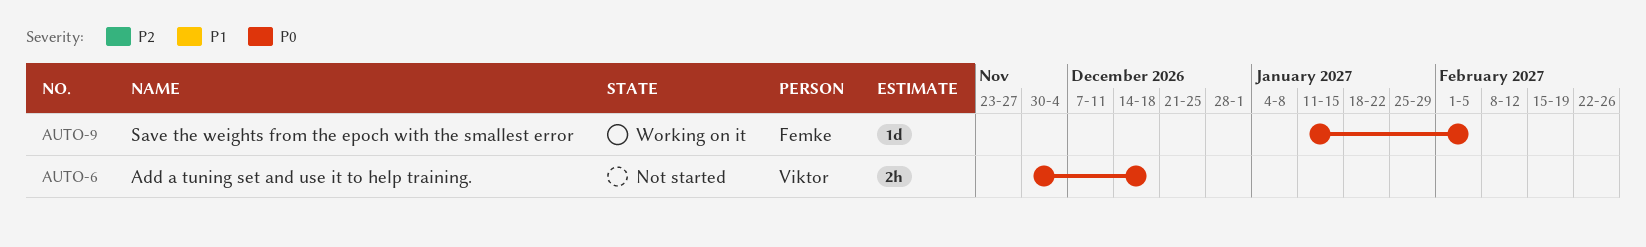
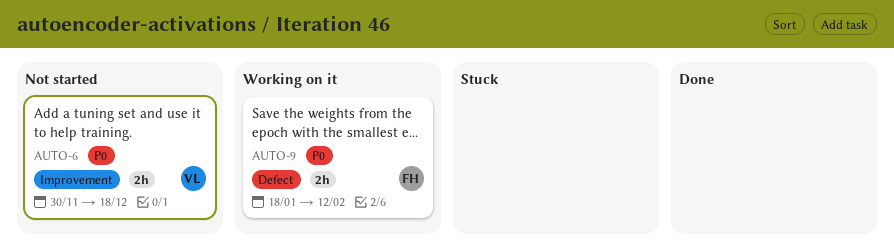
AUTO-9, estimate: 1d -> 2h
AUTO-9, start: Jan 11 -> Jan 18
AUTO-9, due: Feb 5 -> Feb 12

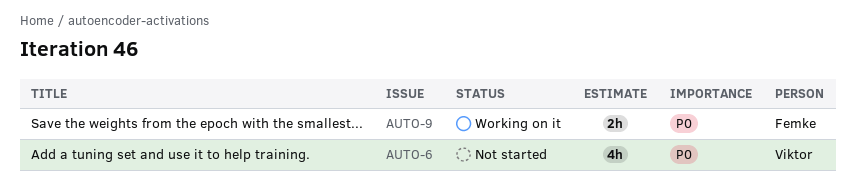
AUTO-6, estimate: 2h -> 4h

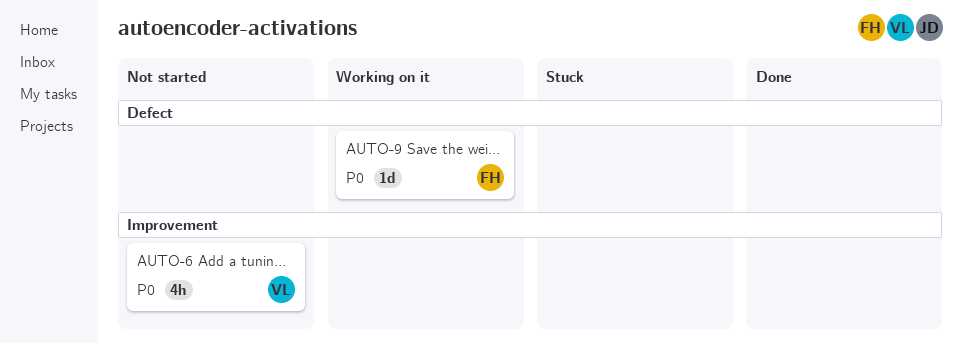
AUTO-9, estimate: 2h -> 1d

